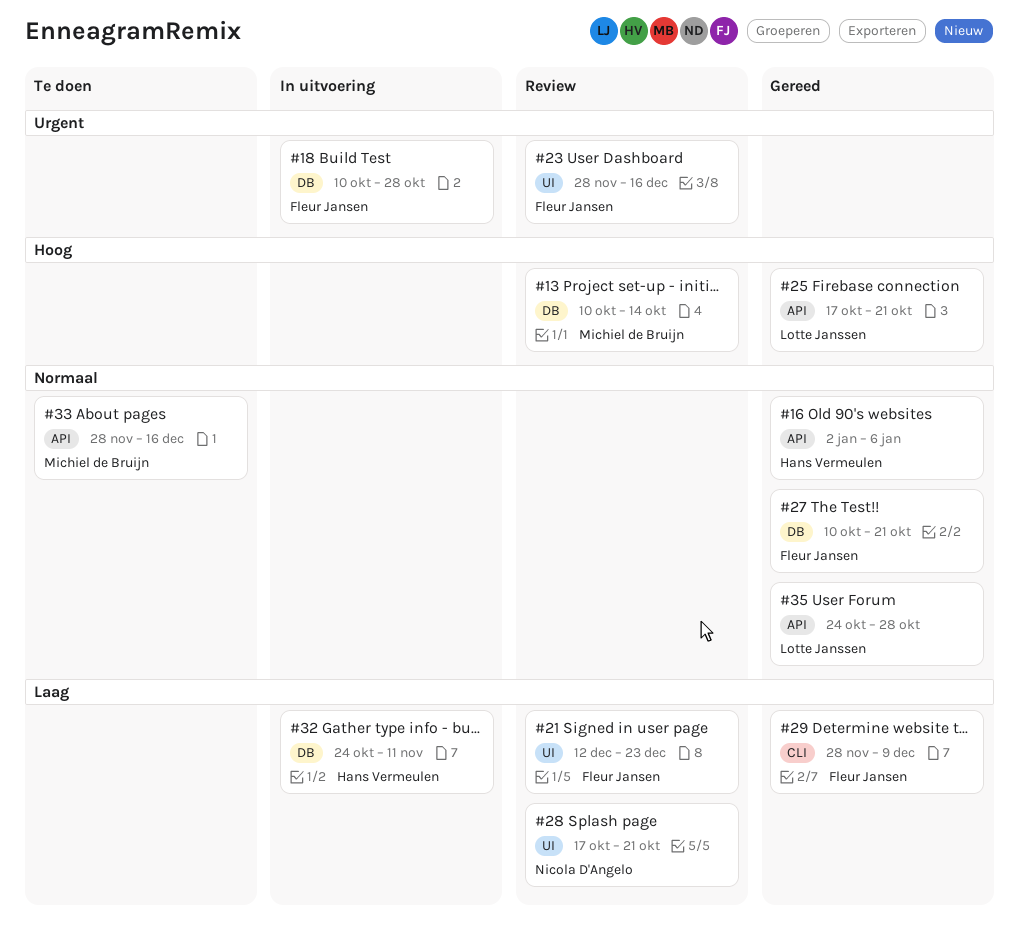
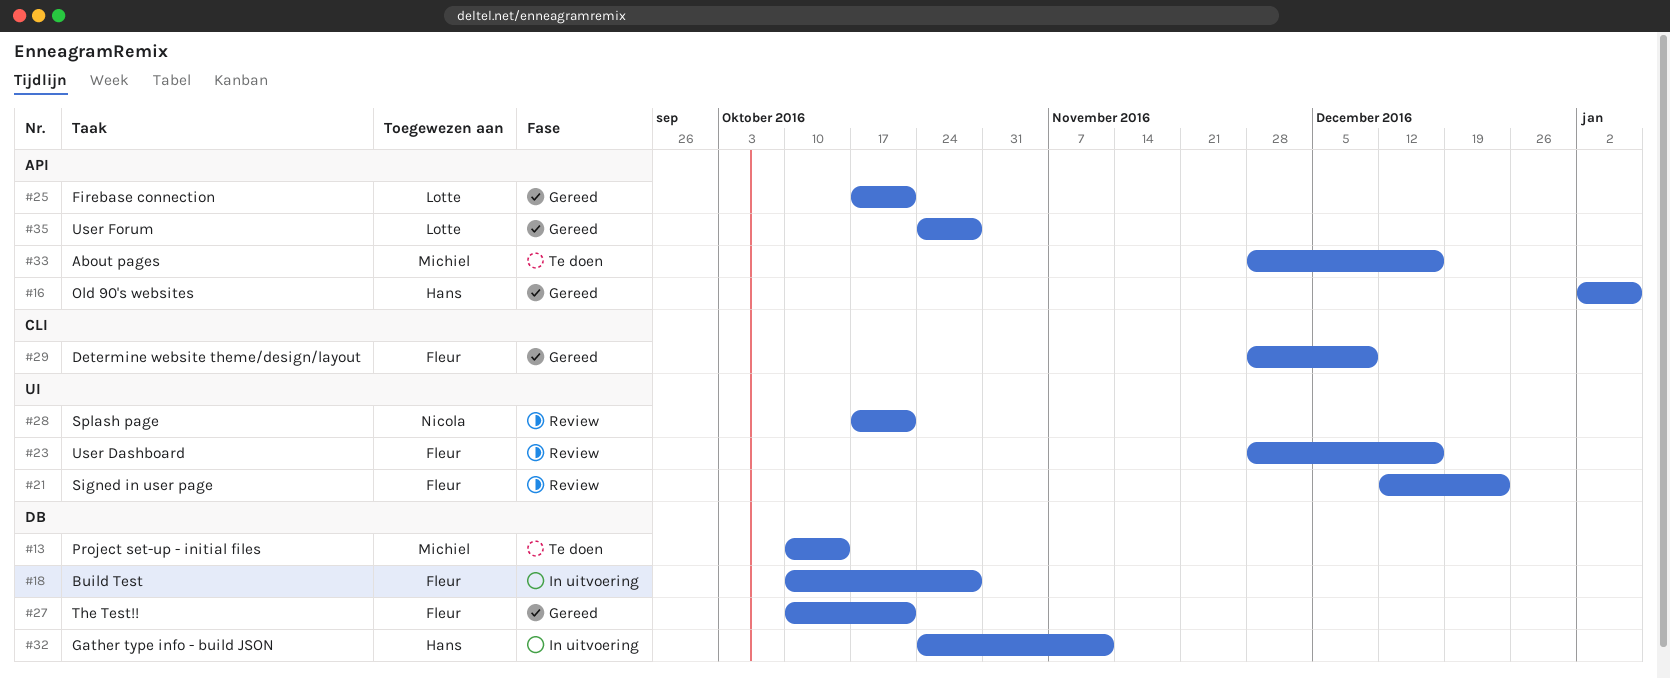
#13, status: Review -> Te doen

